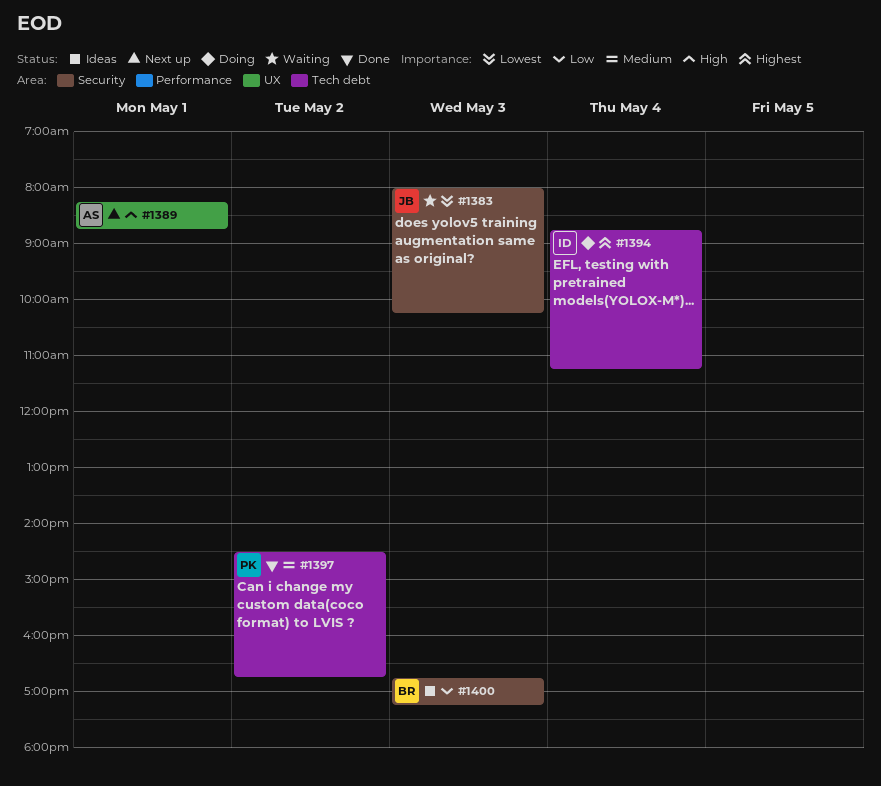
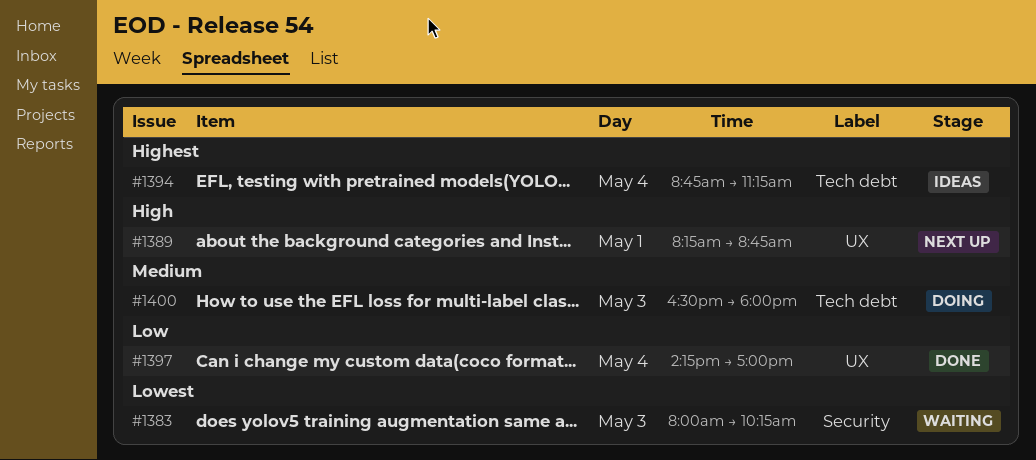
#1394, status: Doing -> Ideas
#1397, priority: Medium -> Low
#1397, label: Tech debt -> UX
#1397, day: May 2 -> May 4
#1397, begins: 14:30 -> 14:15
#1397, ends: 16:45 -> 17:00
#1400, status: Ideas -> Doing
#1400, priority: Low -> Medium
#1400, label: Security -> Tech debt
#1400, begins: 16:45 -> 16:30
#1400, ends: 17:15 -> 18:00

